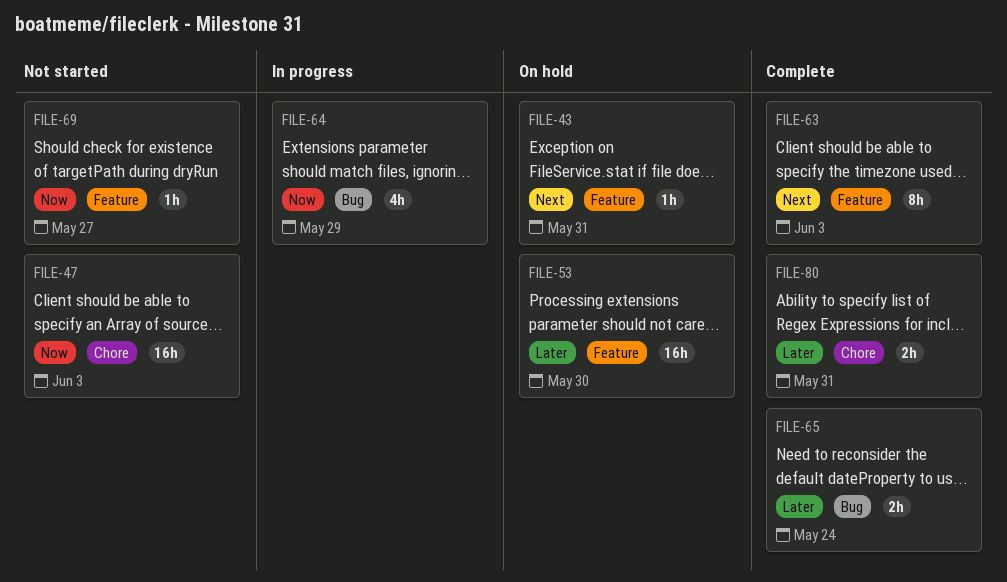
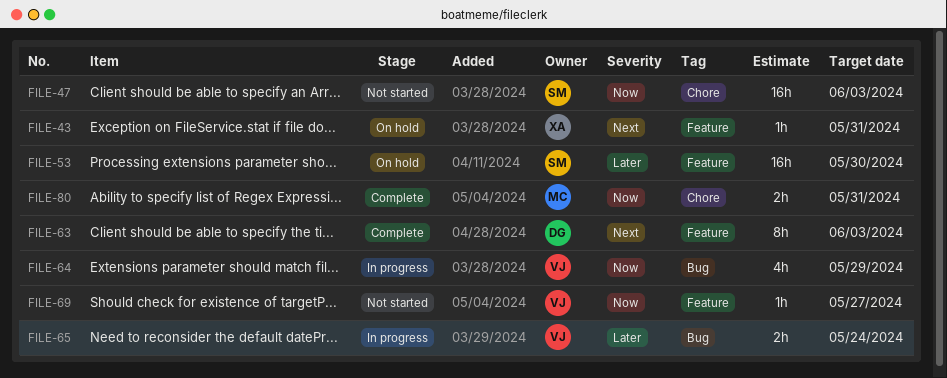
FILE-65, status: Complete -> In progress
FILE-80, priority: Later -> Now

